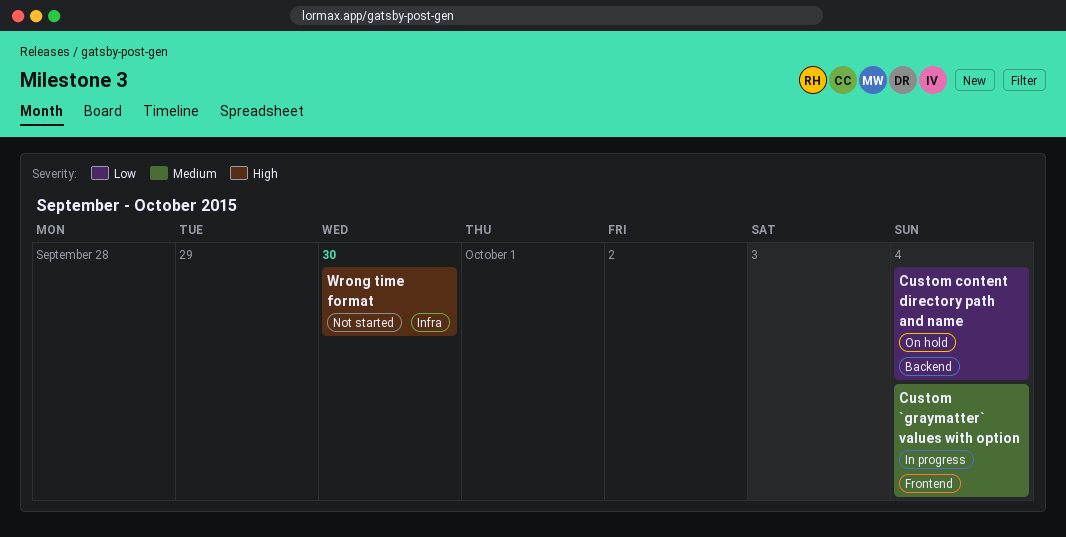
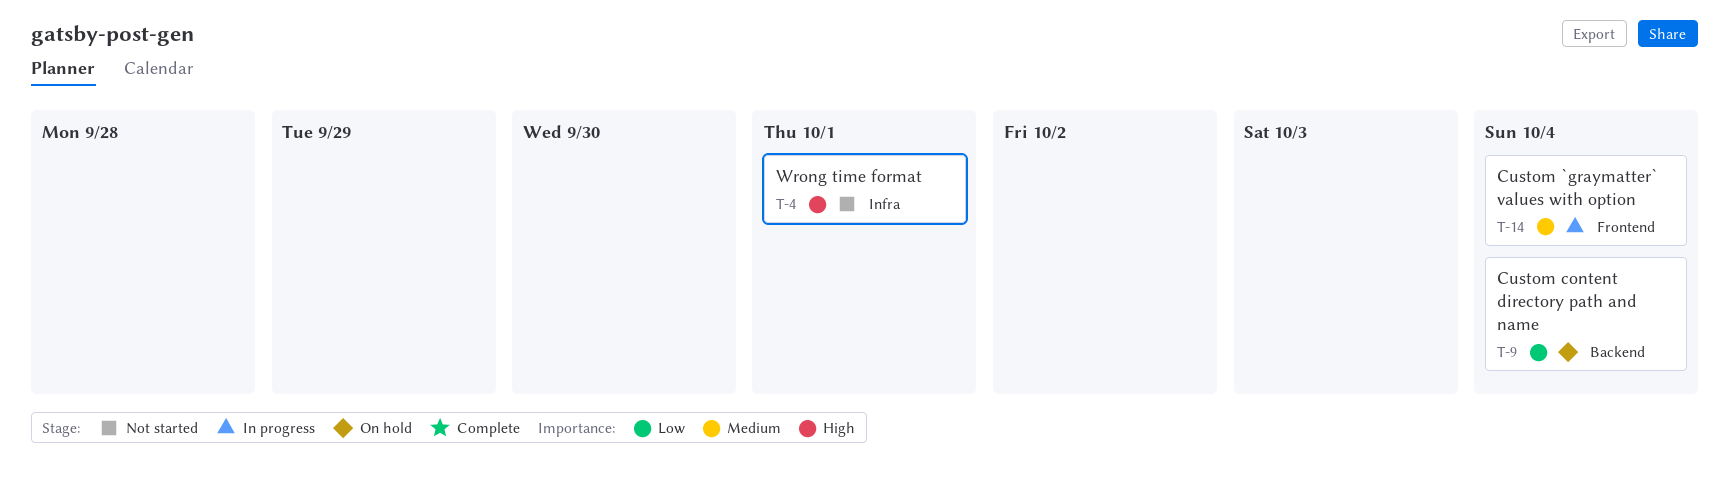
Wrong time format, due: Sep 30 -> Oct 1

